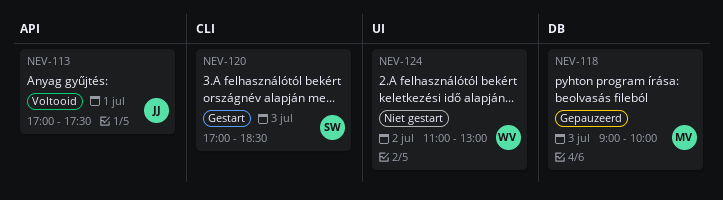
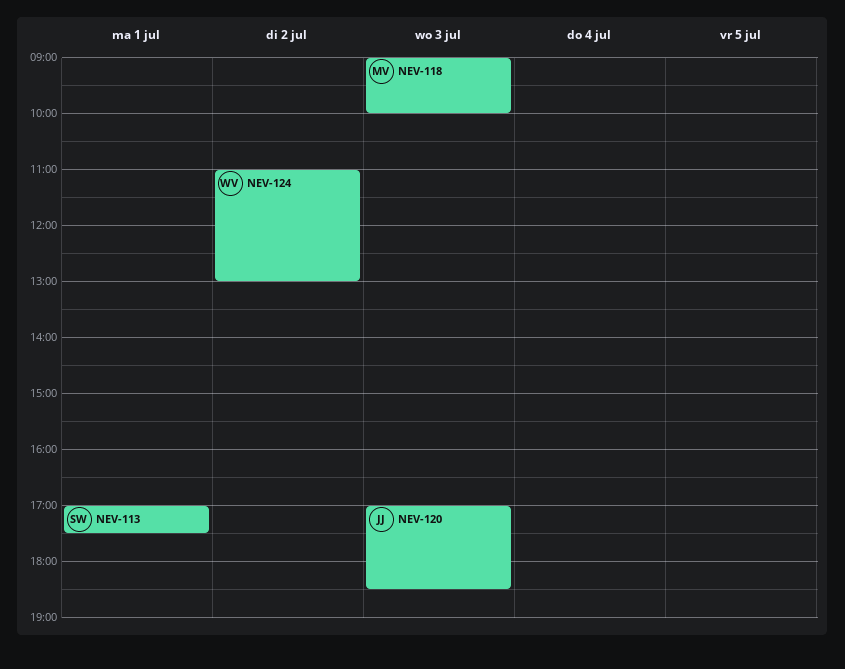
NEV-113, owner: JJ -> SW
NEV-120, owner: SW -> JJ

